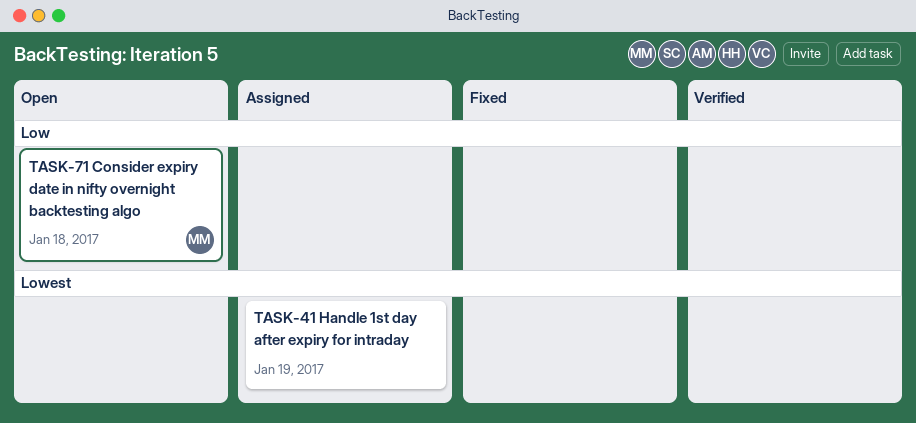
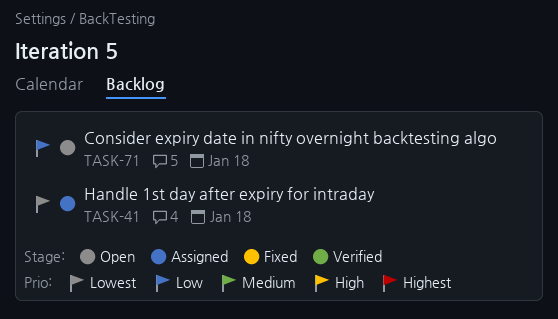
TASK-41, due: Jan 19 -> Jan 18

